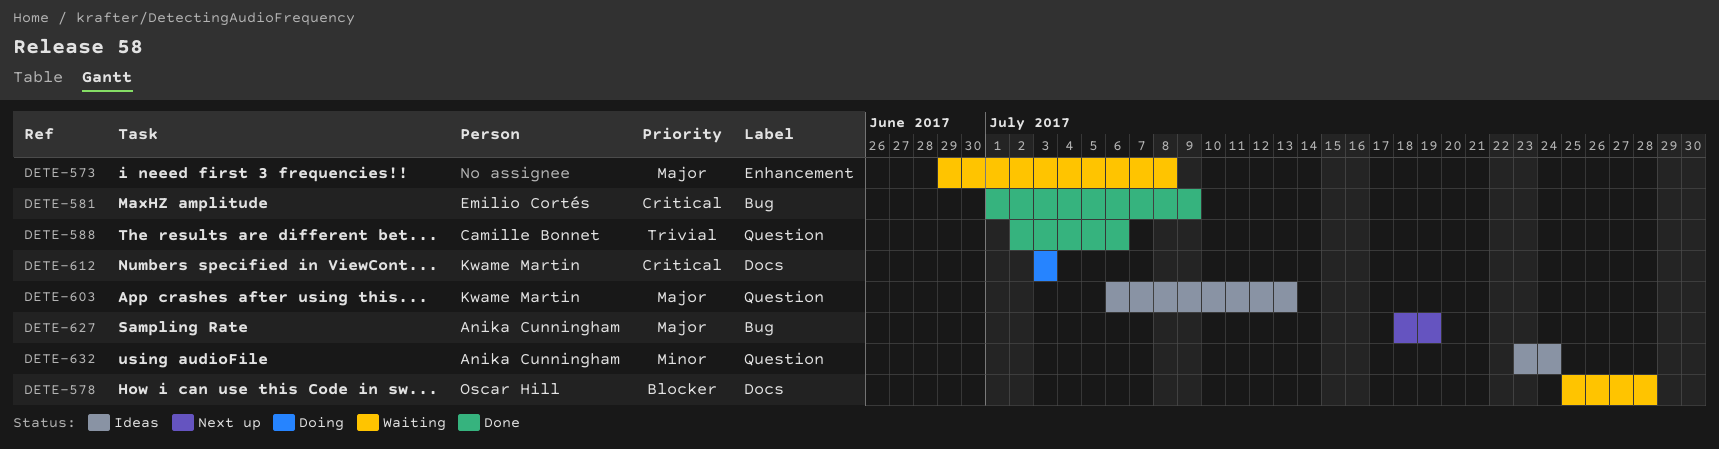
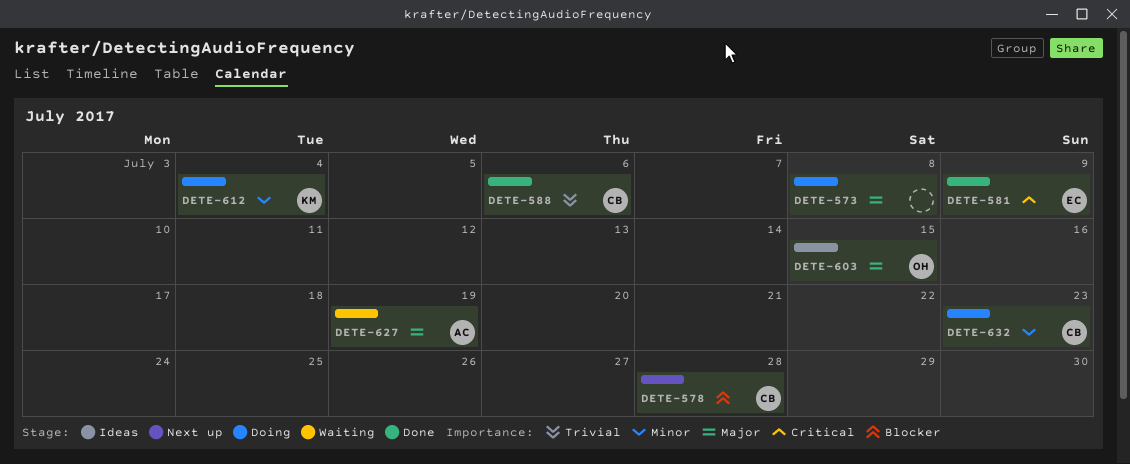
DETE-573, status: Waiting -> Doing
DETE-578, status: Waiting -> Next up
DETE-578, owner: Oscar Hill -> Camille Bonnet
DETE-603, owner: Kwame Martin -> Oscar Hill
DETE-603, due: Jul 13 -> Jul 15
DETE-612, priority: Critical -> Minor
DETE-612, due: Jul 3 -> Jul 4
DETE-627, status: Next up -> Waiting
DETE-632, status: Ideas -> Doing
DETE-632, owner: Anika Cunningham -> Camille Bonnet
DETE-632, due: Jul 24 -> Jul 23

